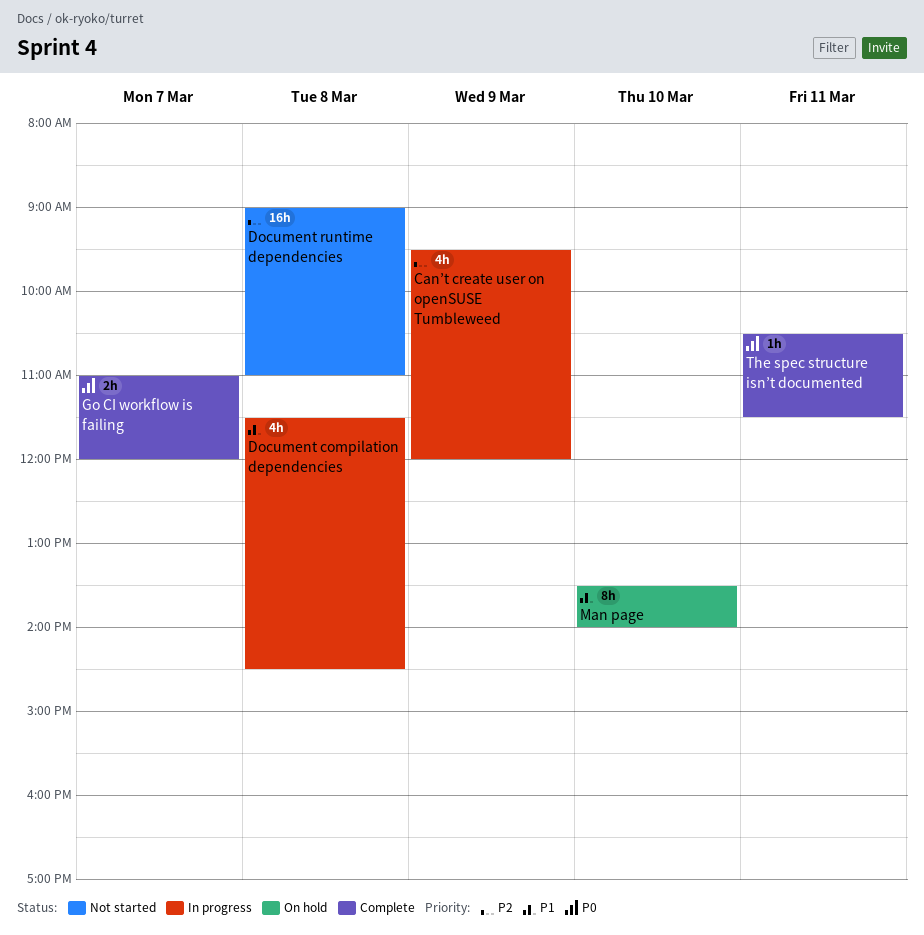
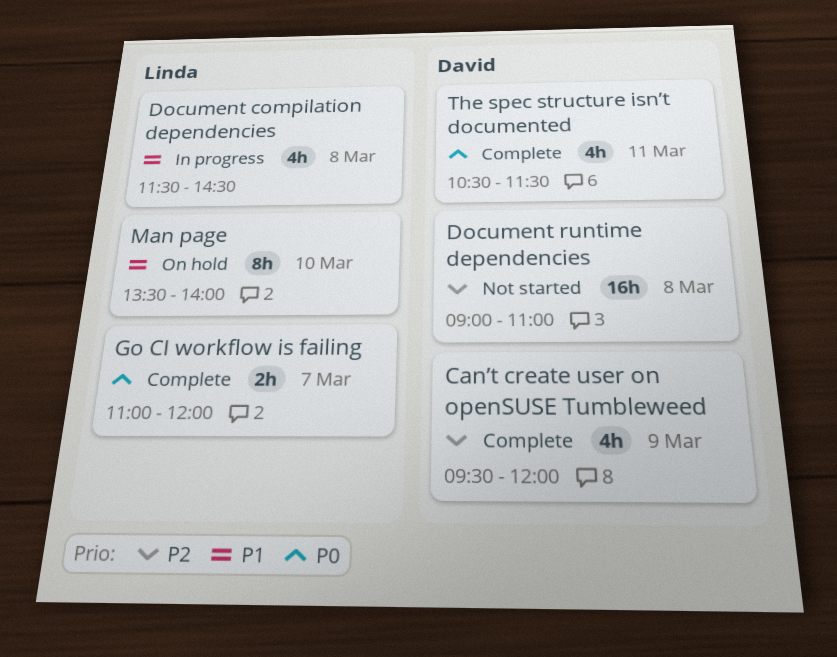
Can’t create user on openSUSE Tumbleweed, status: In progress -> Complete
The spec structure isn’t documented, estimate: 1h -> 4h

